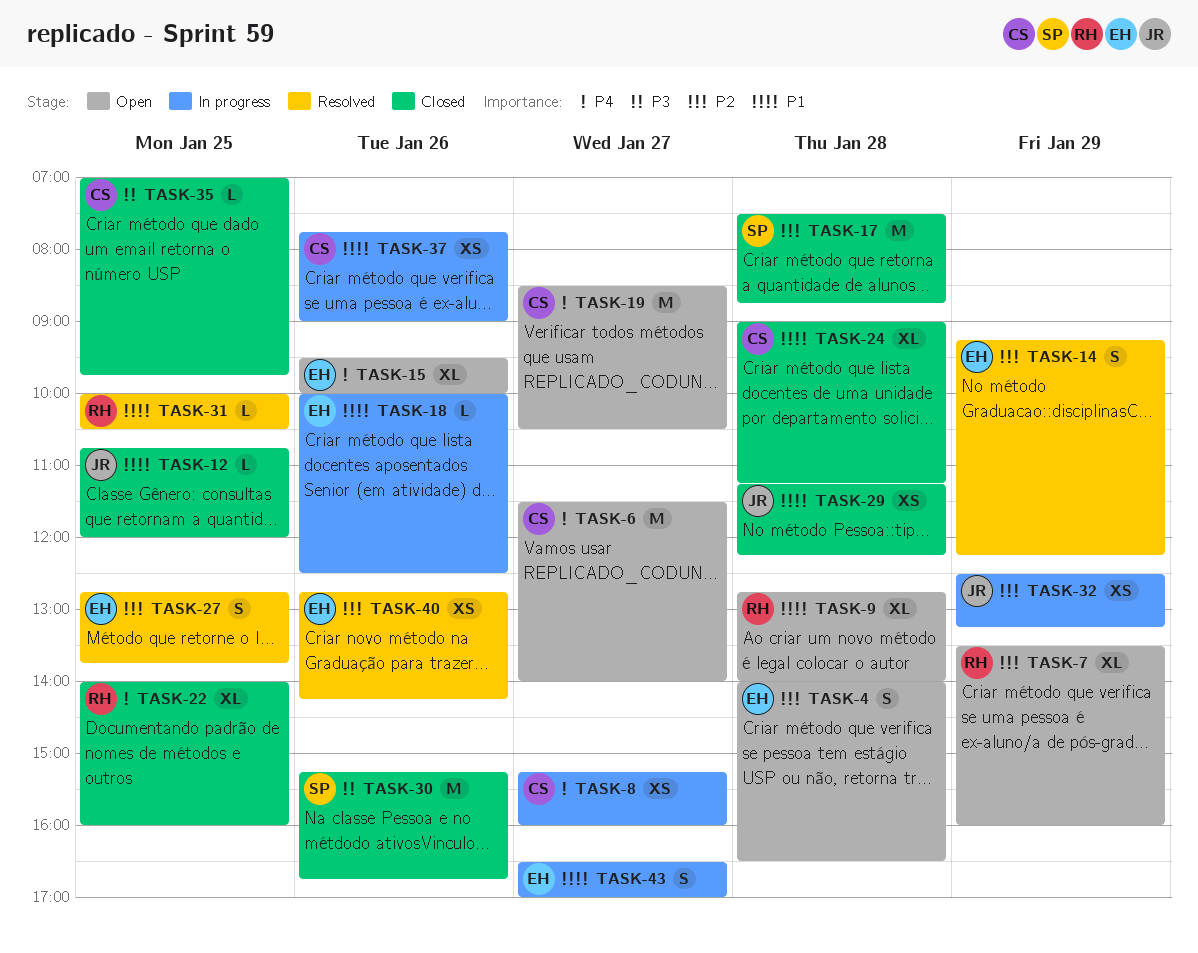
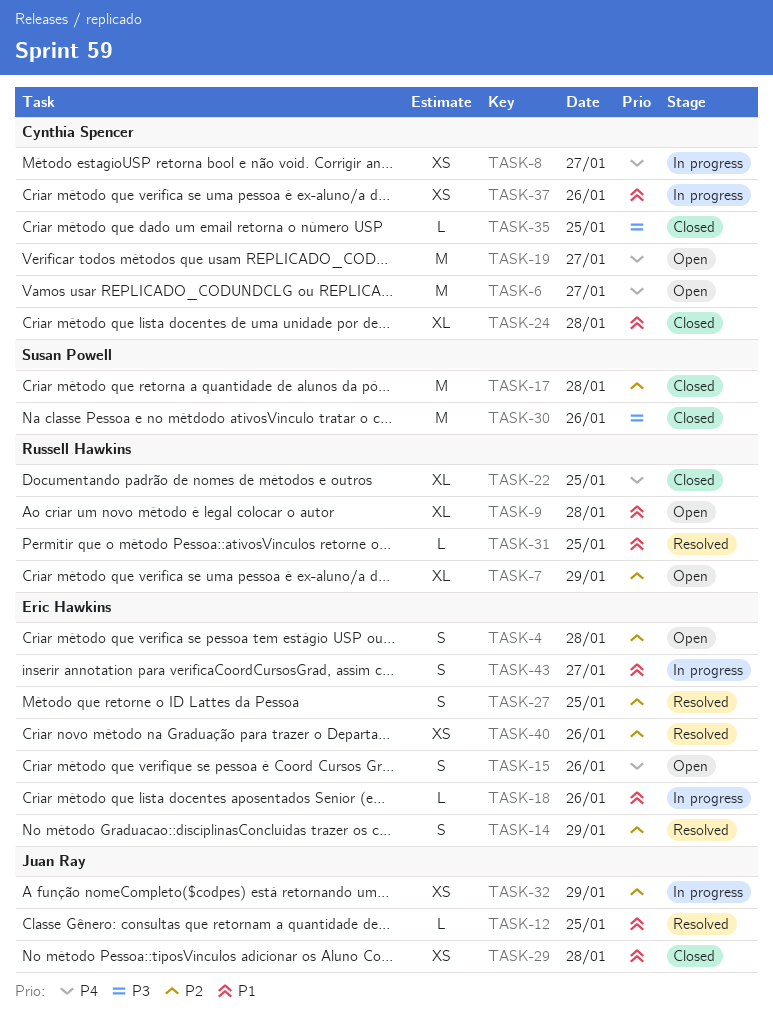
TASK-12, status: Closed -> Resolved
TASK-15, estimate: XL -> S

